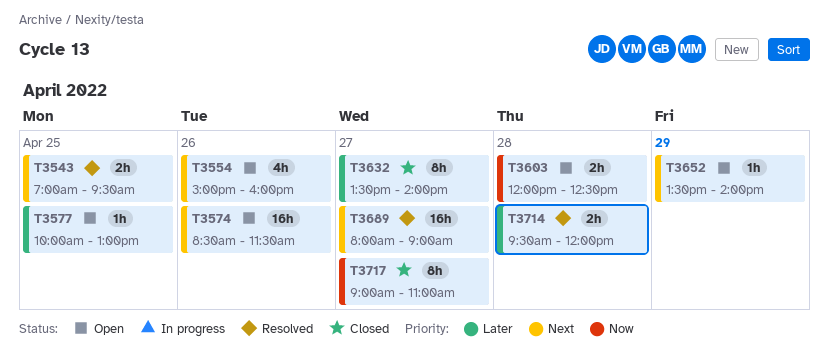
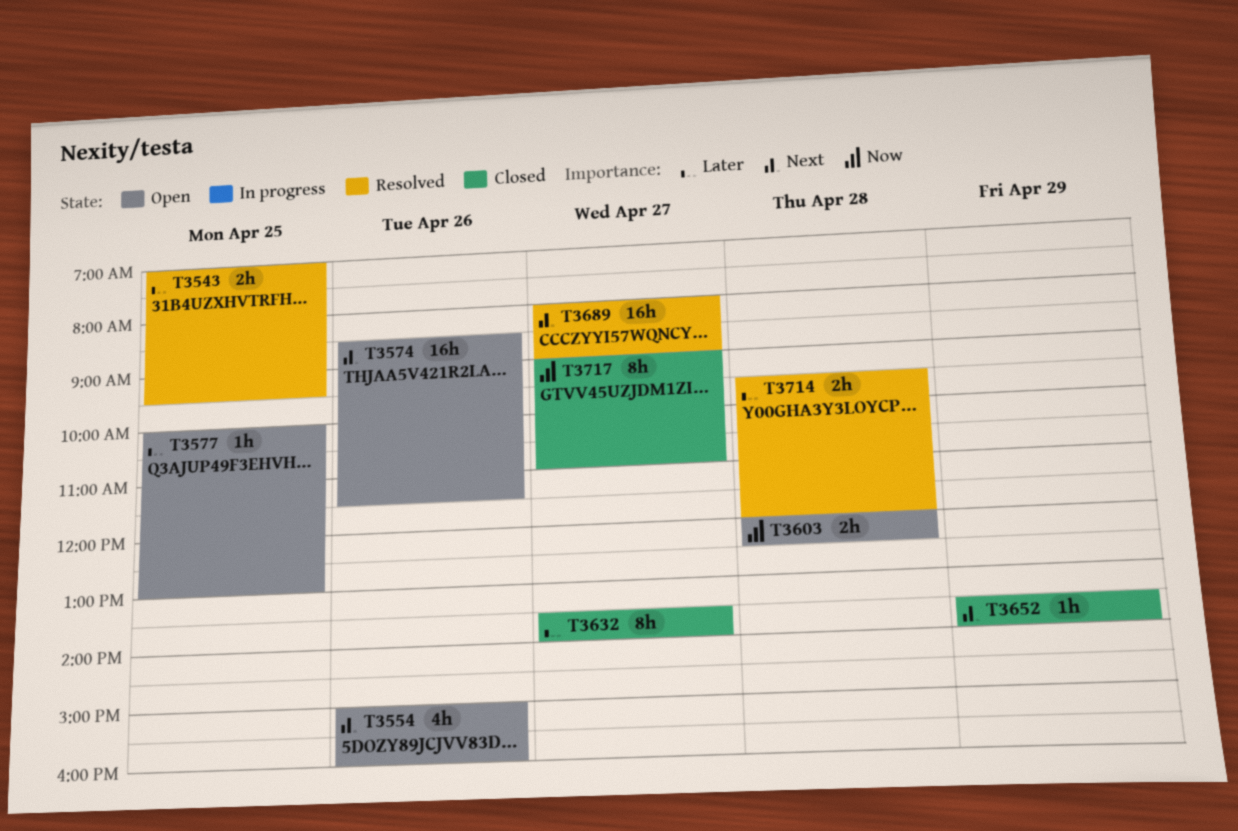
T3543, priority: Next -> Later
T3652, status: Open -> Closed

